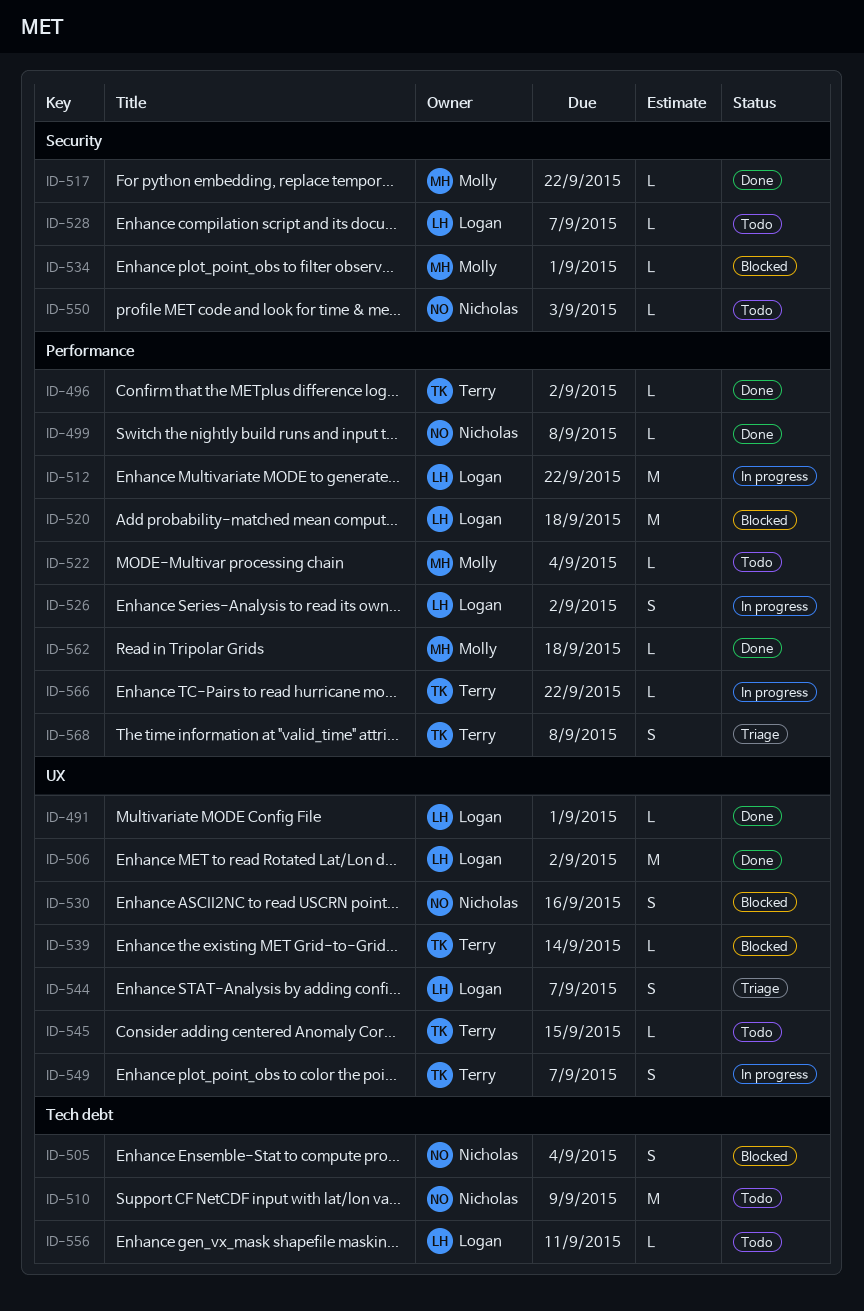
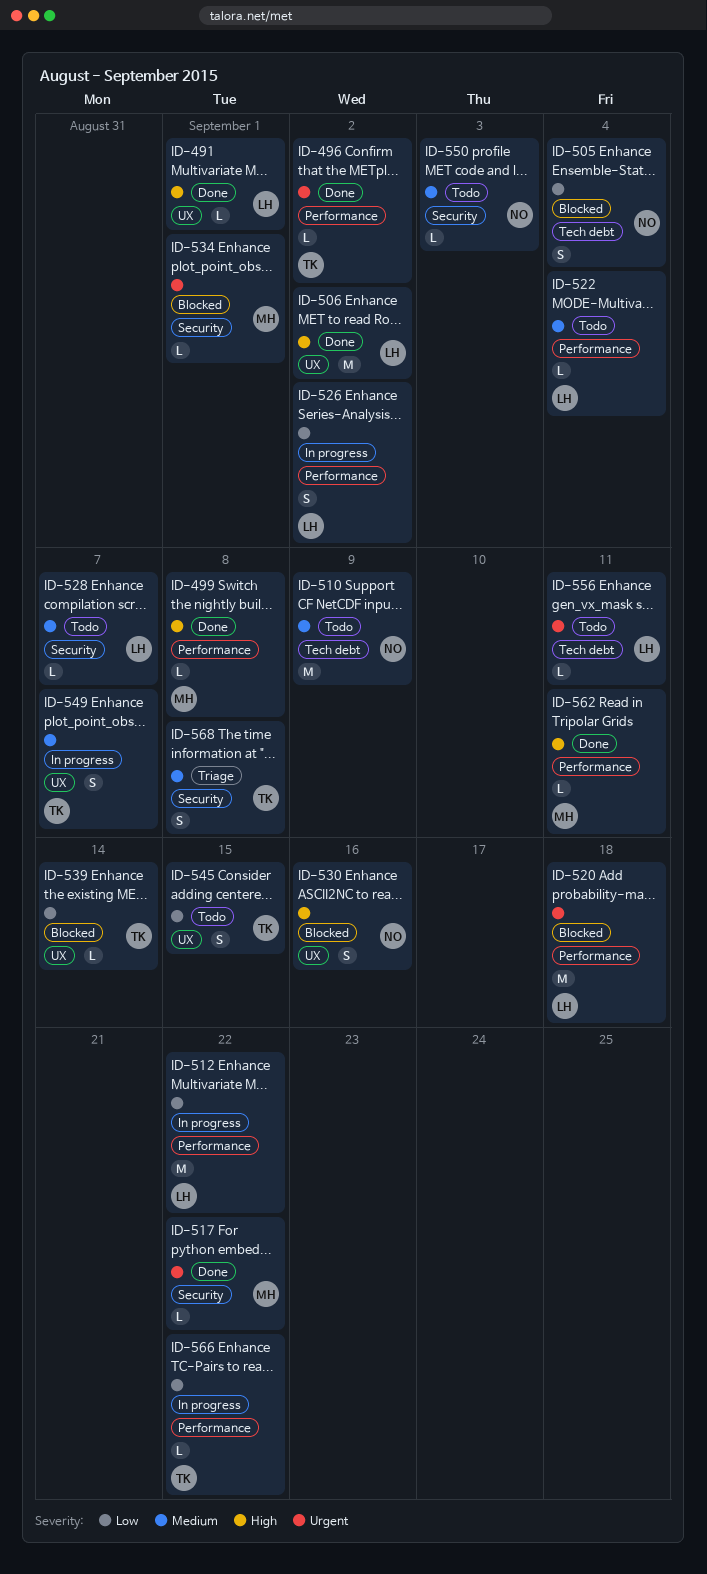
ID-499, owner: Nicholas -> Molly
ID-522, owner: Molly -> Logan
ID-544: present -> none
ID-545, estimate: L -> S
ID-562, due: Sep 18 -> Sep 11
ID-568, label: Performance -> Security

